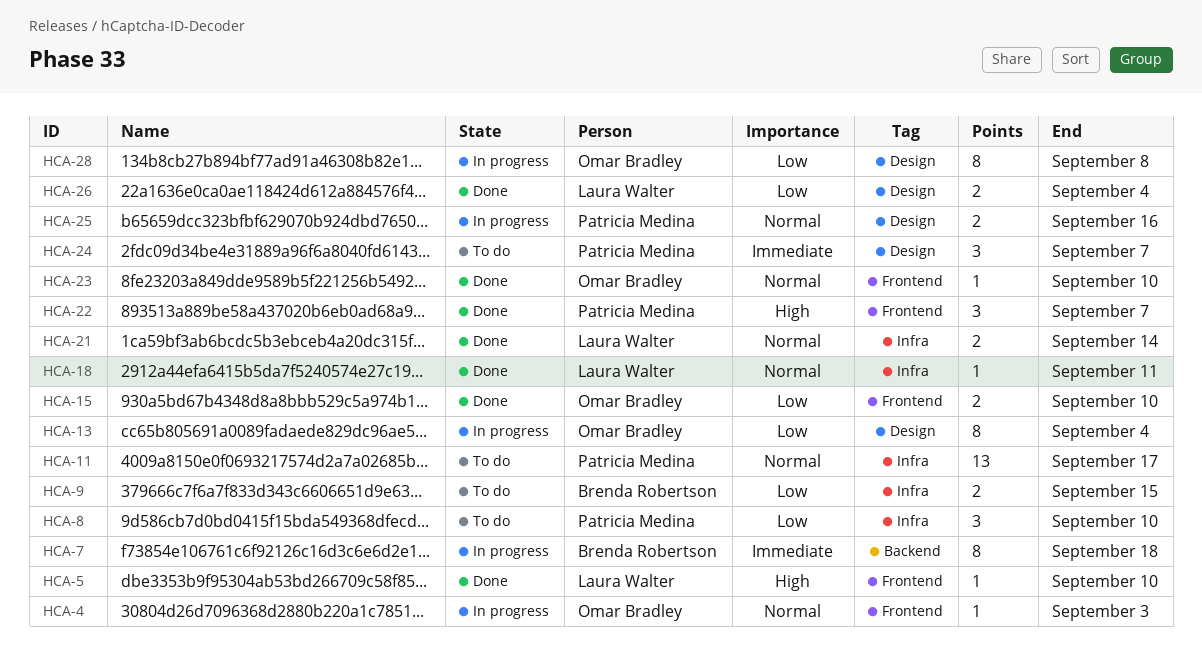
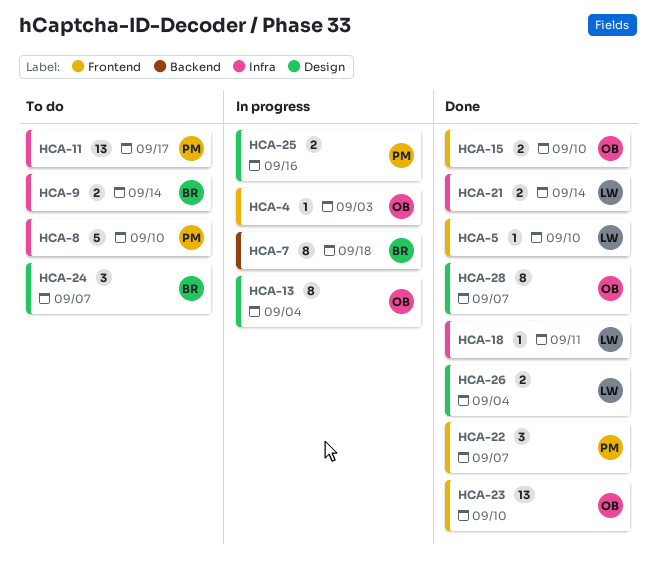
HCA-8, estimate: 3 -> 5
HCA-9, due: Sep 15 -> Sep 14
HCA-23, estimate: 1 -> 13
HCA-24, owner: Patricia Medina -> Brenda Robertson
HCA-28, status: In progress -> Done
HCA-28, due: Sep 8 -> Sep 7

